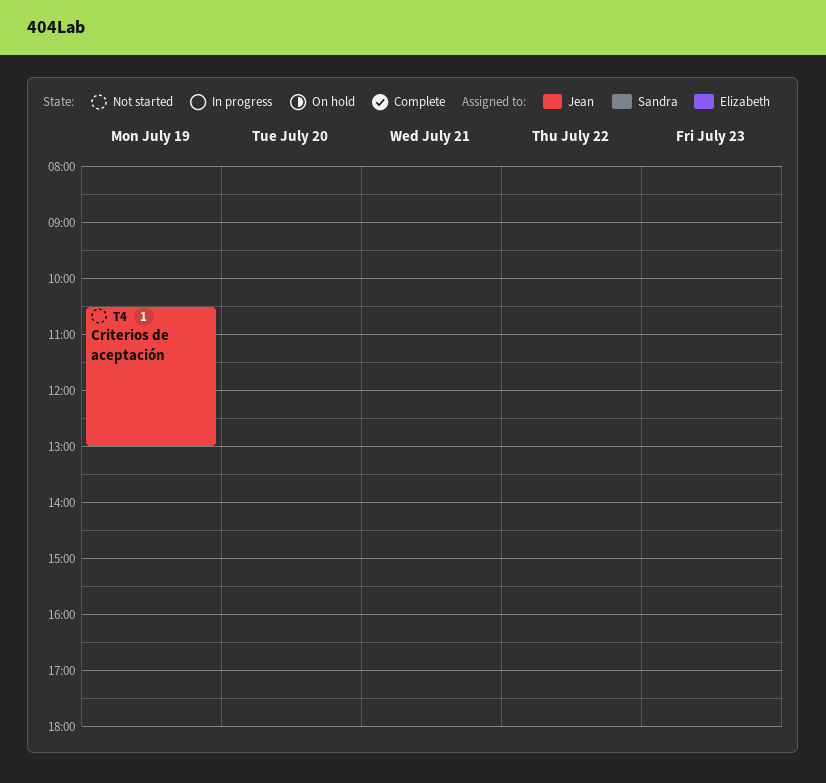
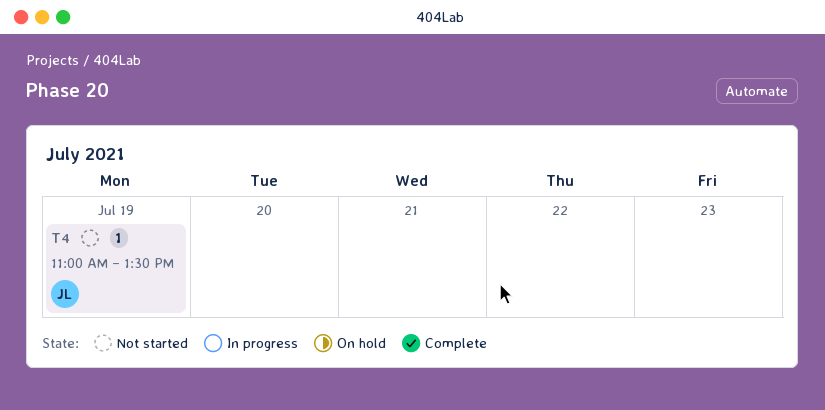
T4, begins: 10:30 -> 11:00
T4, ends: 13:00 -> 13:30

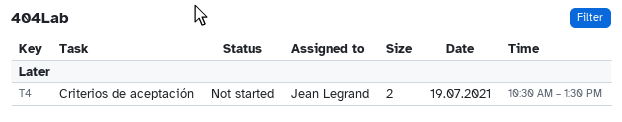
T4, estimate: 1 -> 2
T4, begins: 11:00 -> 10:30

